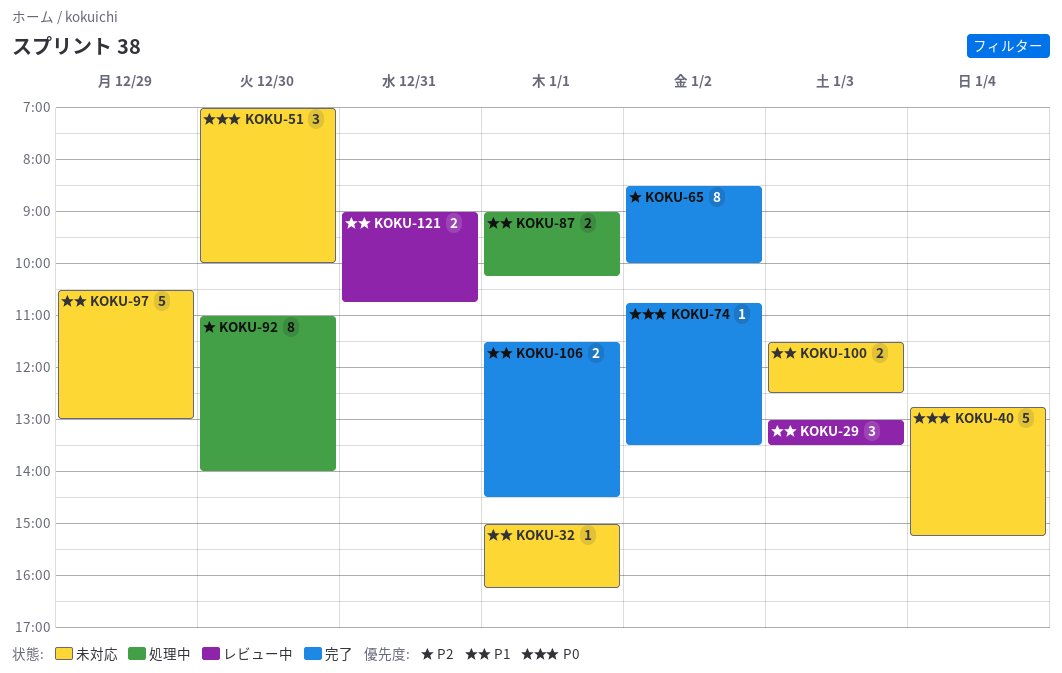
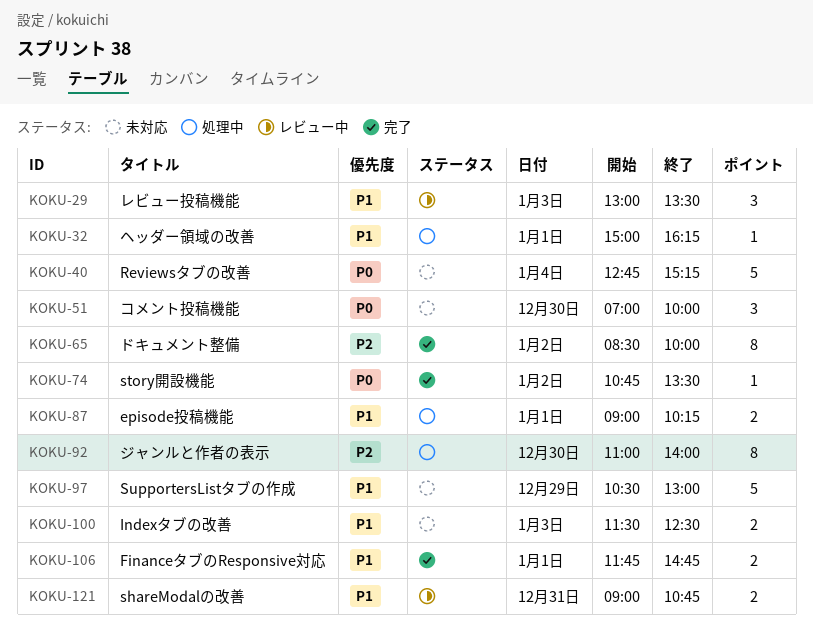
KOKU-32, status: 未対応 -> 処理中
KOKU-106, begins: 11:30 -> 11:45
KOKU-106, ends: 14:30 -> 14:45

